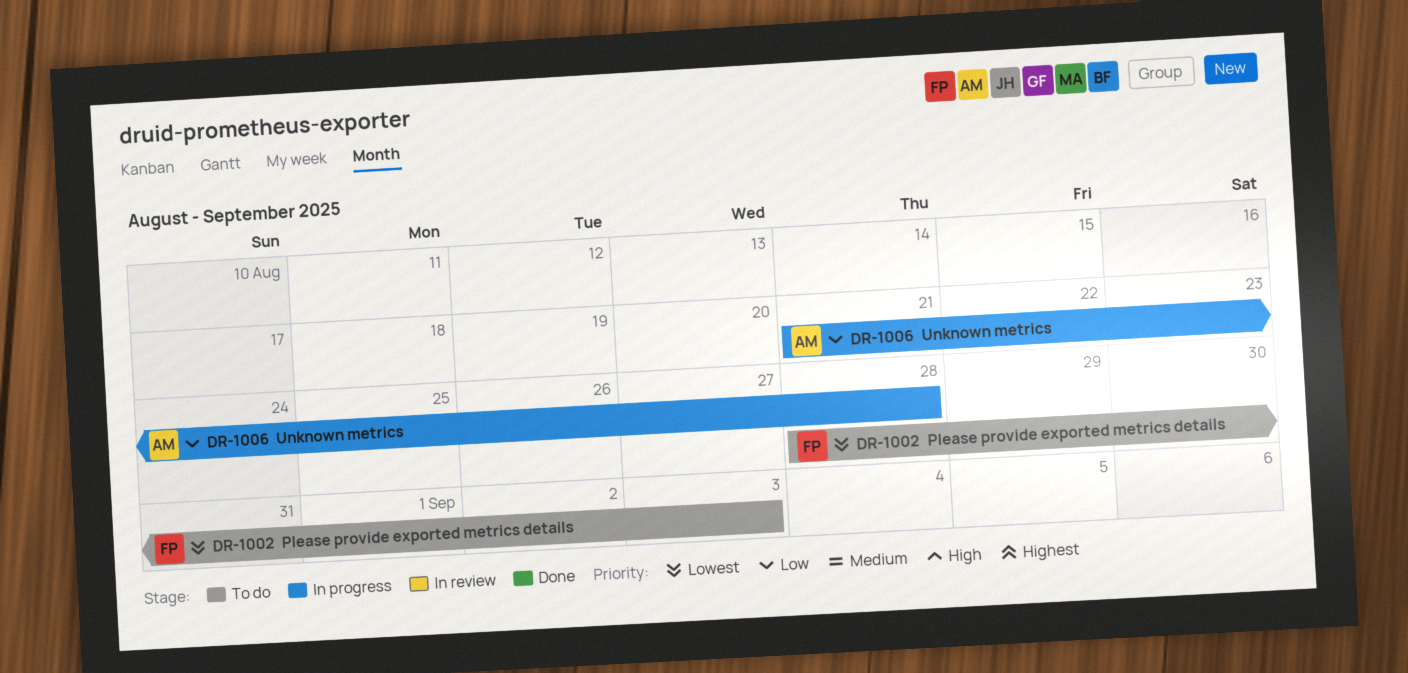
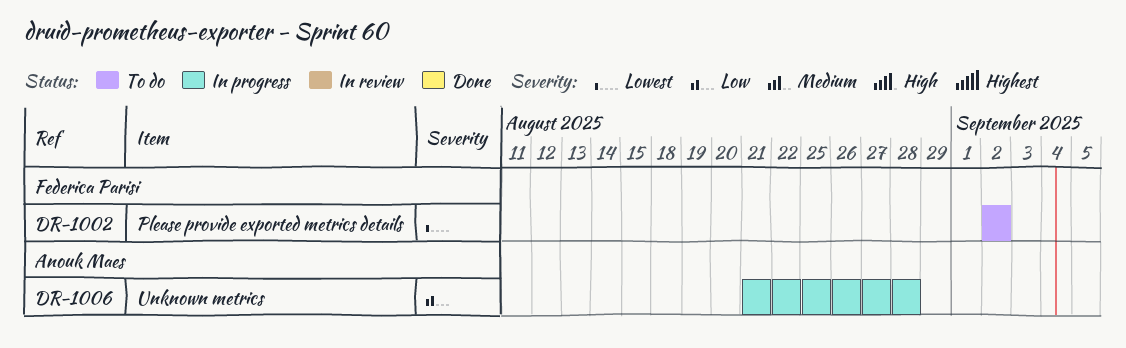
DR-1002, start: Aug 28 -> Sep 2
DR-1002, due: Sep 3 -> Sep 2

